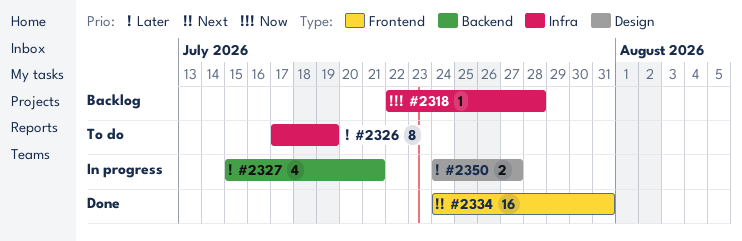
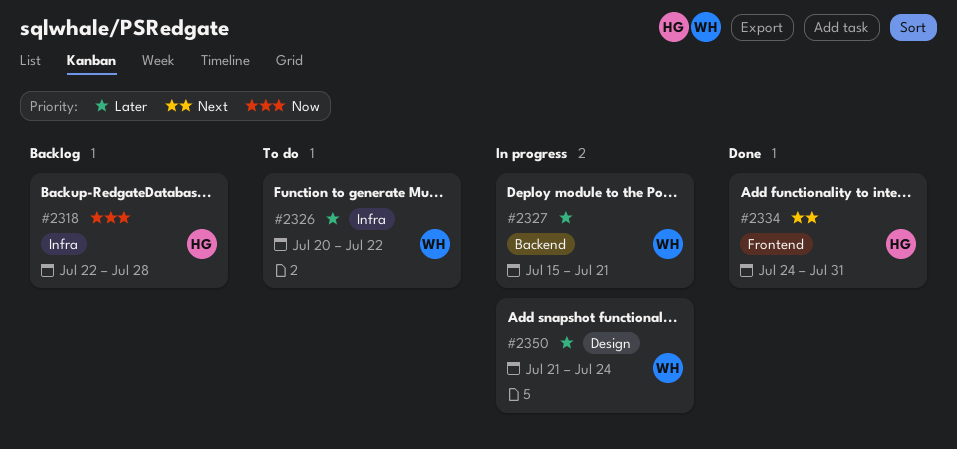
#2326, start: Jul 17 -> Jul 20
#2326, due: Jul 19 -> Jul 22
#2350, start: Jul 24 -> Jul 21
#2350, due: Jul 27 -> Jul 24

